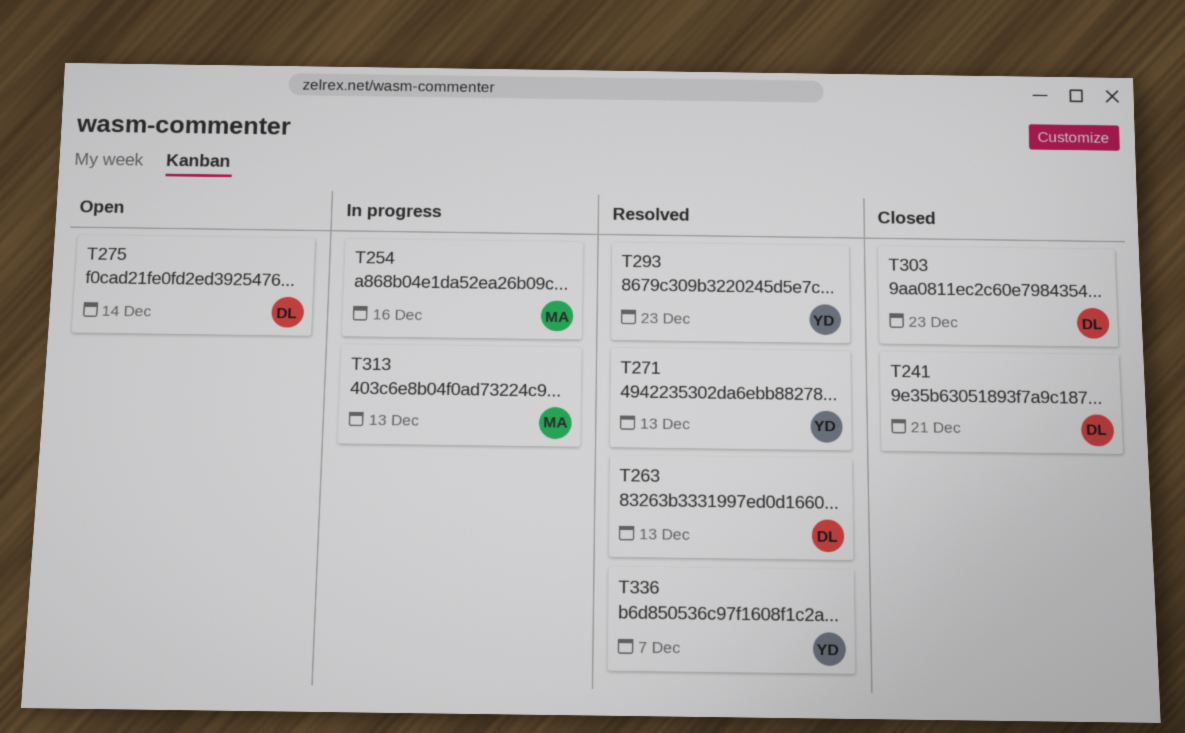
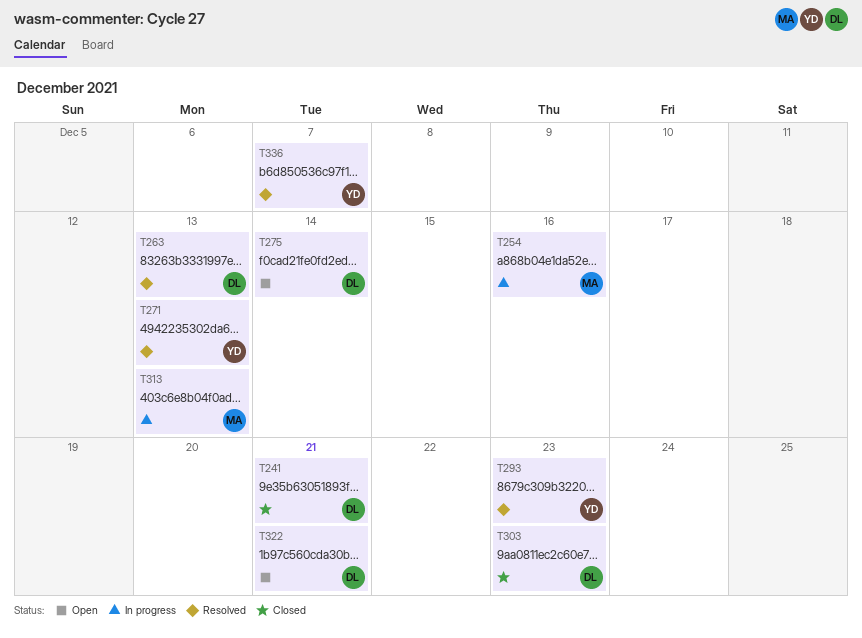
T322: none -> present

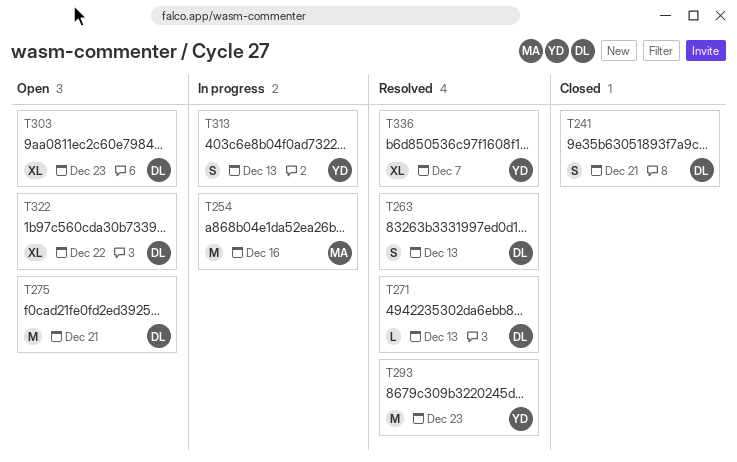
T271, owner: YD -> DL
T275, due: Dec 14 -> Dec 21
T303, status: Closed -> Open
T313, owner: MA -> YD
T322, due: Dec 21 -> Dec 22

